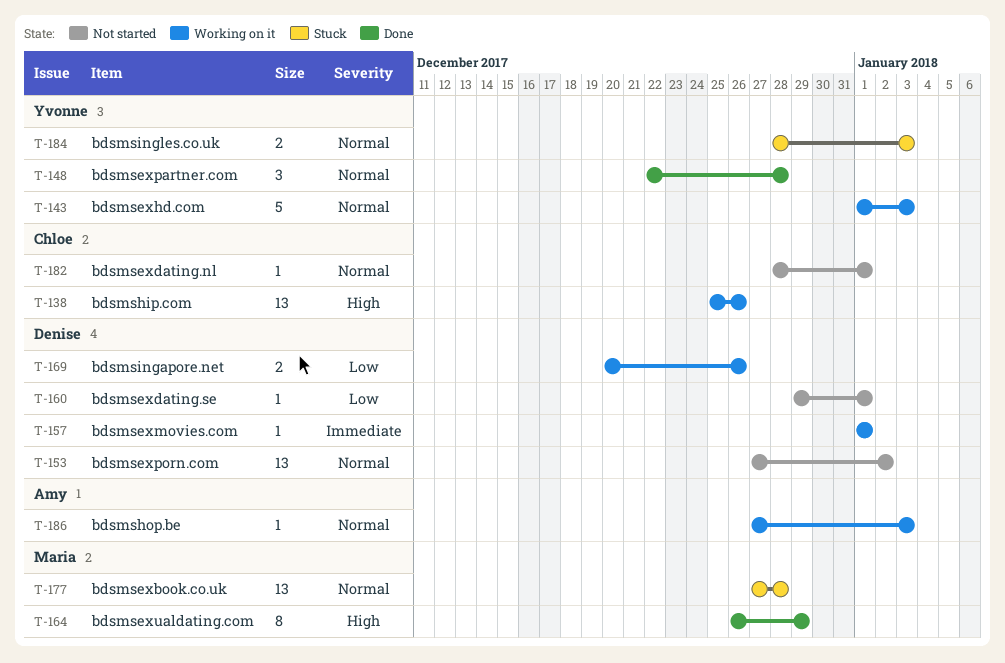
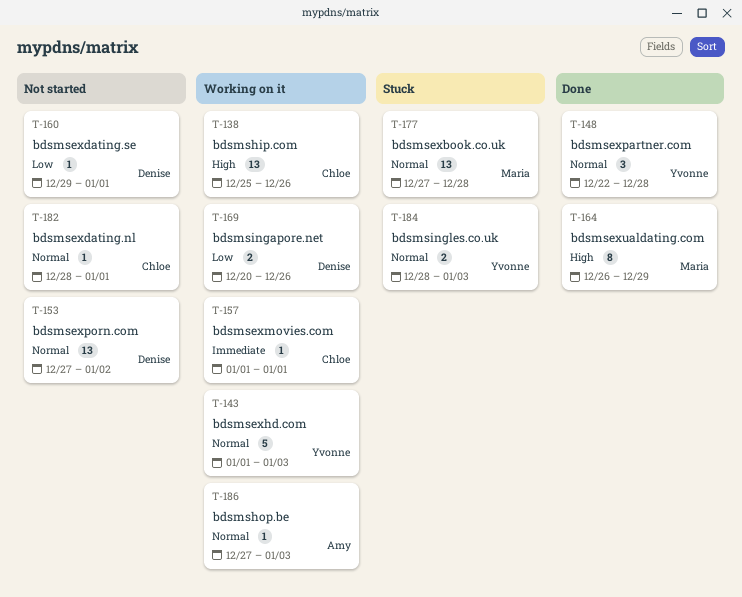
T-157, owner: Denise -> Chloe

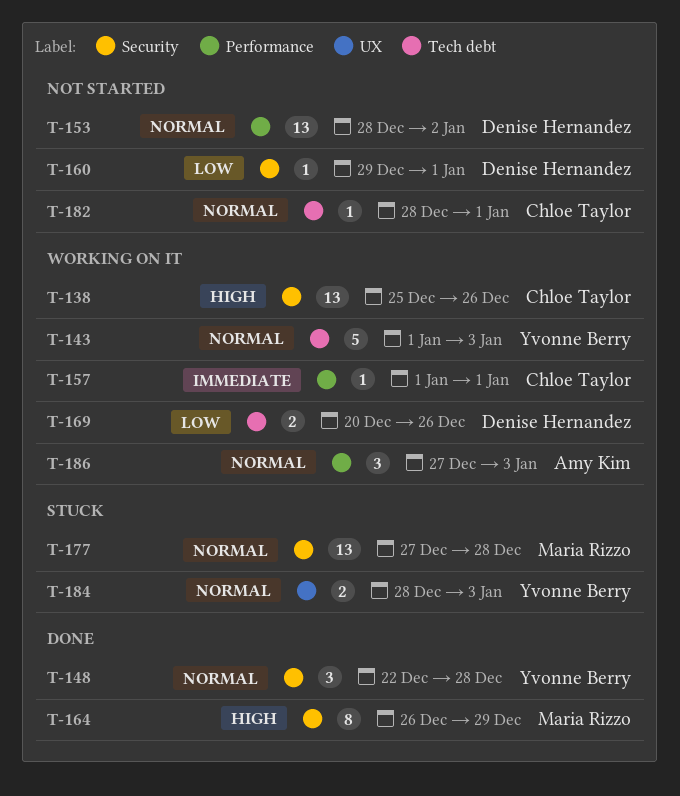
T-153, start: Dec 27 -> Dec 28
T-186, estimate: 1 -> 3

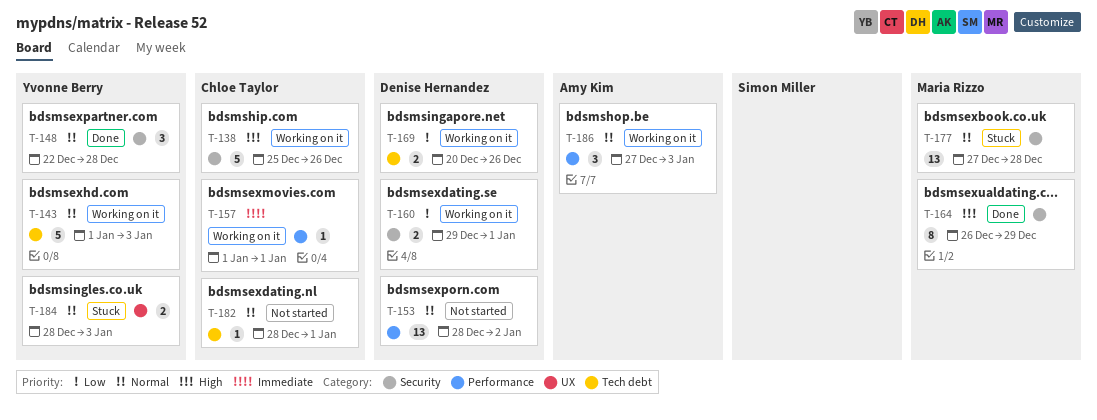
T-138, estimate: 13 -> 5
T-160, status: Not started -> Working on it
T-160, estimate: 1 -> 2

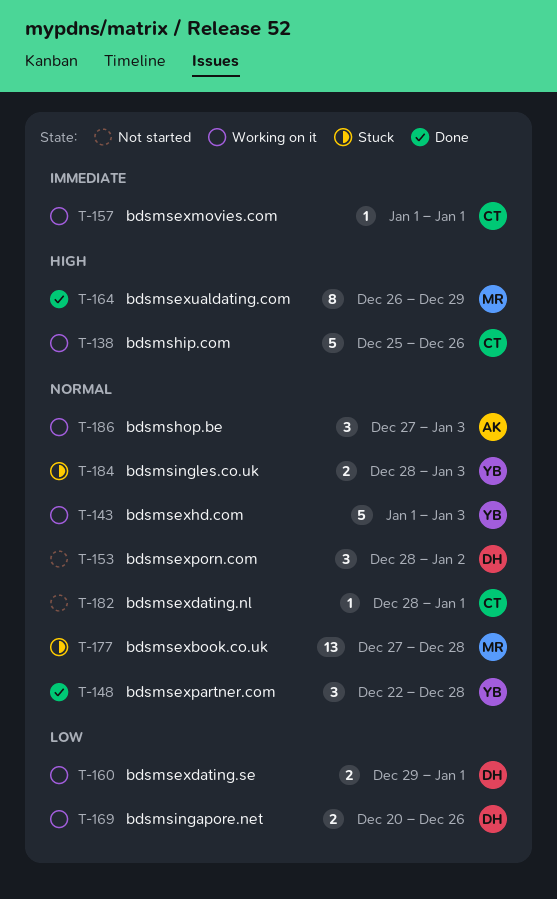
T-153, estimate: 13 -> 3

